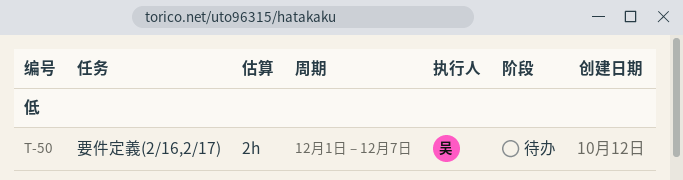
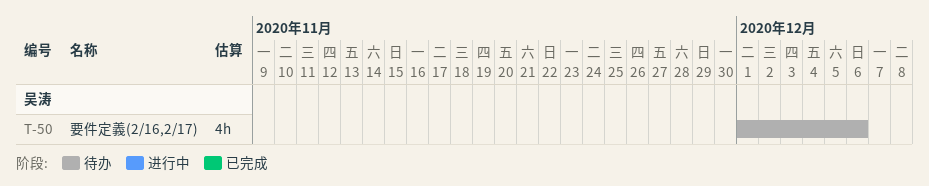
T-50, estimate: 2h -> 4h
T-50, due: Dec 7 -> Dec 6

